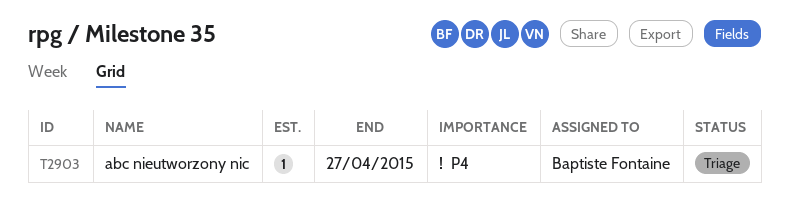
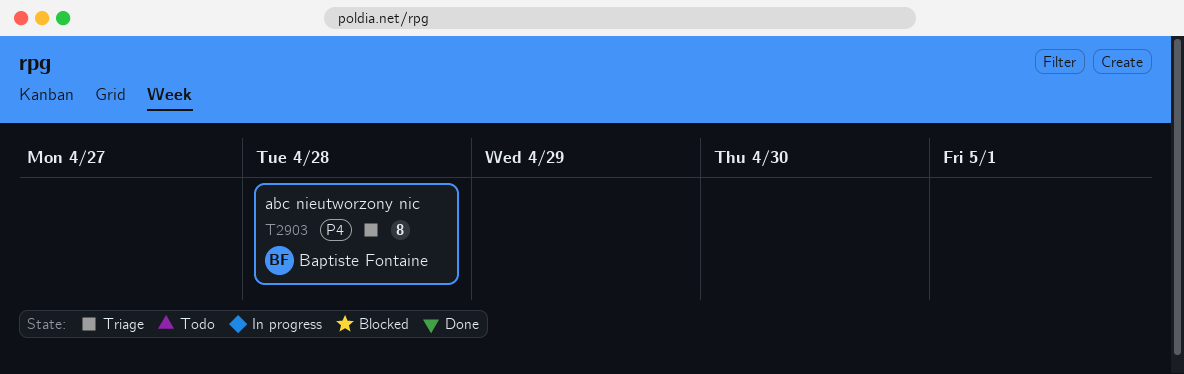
T2903, estimate: 1 -> 8
T2903, due: Apr 27 -> Apr 28

